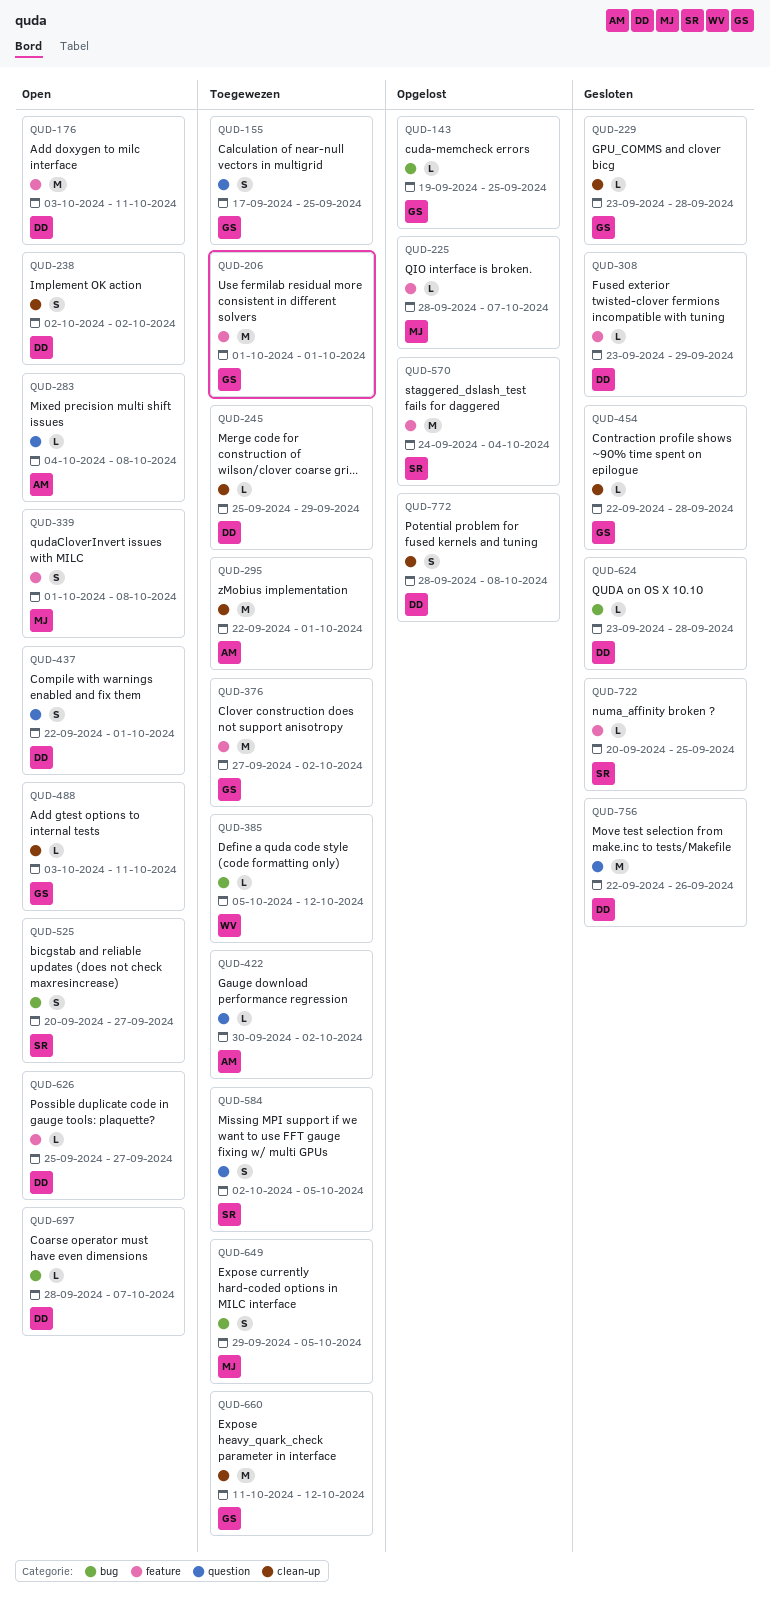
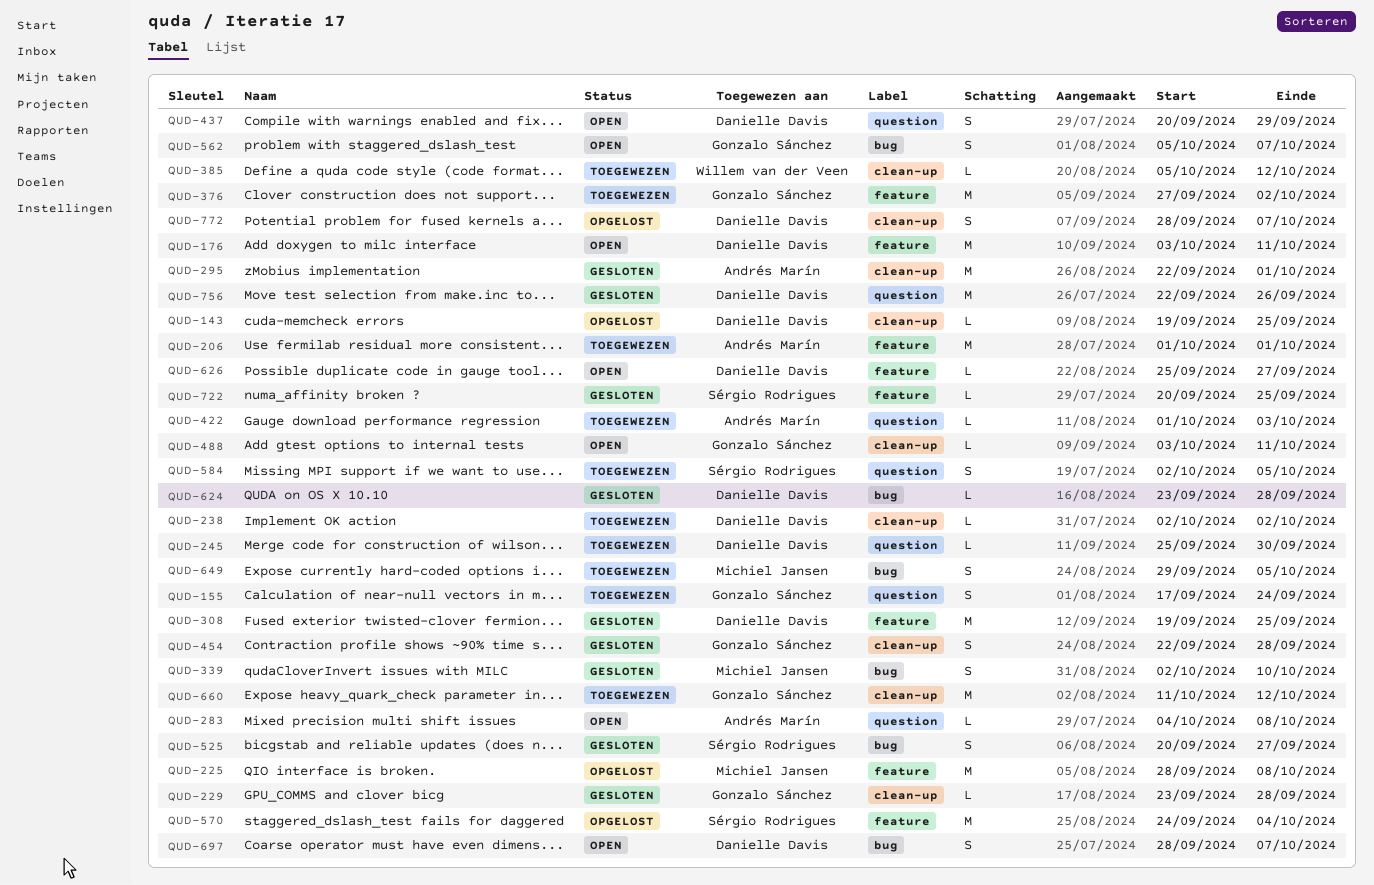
QUD-143, owner: Gonzalo Sánchez -> Danielle Davis
QUD-143, label: bug -> clean-up
QUD-155, due: Sep 25 -> Sep 24
QUD-206, owner: Gonzalo Sánchez -> Andrés Marín
QUD-225, estimate: L -> M
QUD-225, due: Oct 7 -> Oct 8
QUD-238, status: Open -> Toegewezen
QUD-238, estimate: S -> L
QUD-245, label: clean-up -> question
QUD-245, due: Sep 29 -> Sep 30
QUD-295, status: Toegewezen -> Gesloten
QUD-308, estimate: L -> M
QUD-308, start: Sep 23 -> Sep 19
QUD-308, due: Sep 29 -> Sep 25
QUD-339, status: Open -> Gesloten
QUD-339, label: feature -> bug
QUD-339, start: Oct 1 -> Oct 2
QUD-339, due: Oct 8 -> Oct 10
QUD-385, label: bug -> clean-up
QUD-422, start: Sep 30 -> Oct 1
QUD-422, due: Oct 2 -> Oct 3
QUD-437, start: Sep 22 -> Sep 20
QUD-437, due: Oct 1 -> Sep 29
QUD-454, estimate: L -> S
QUD-525, status: Open -> Gesloten
QUD-562: none -> present
QUD-697, estimate: L -> S
QUD-772, due: Oct 8 -> Oct 7

